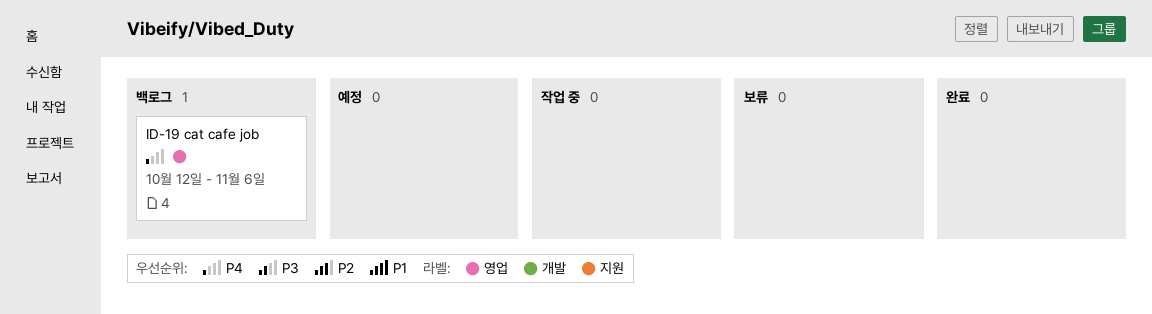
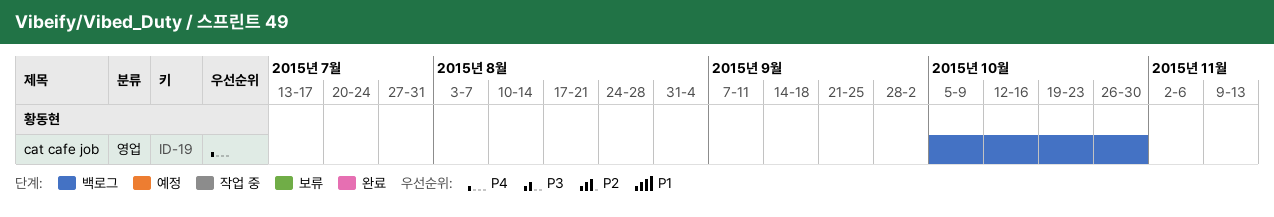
ID-19, start: Oct 12 -> Oct 5
ID-19, due: Nov 6 -> Oct 30

